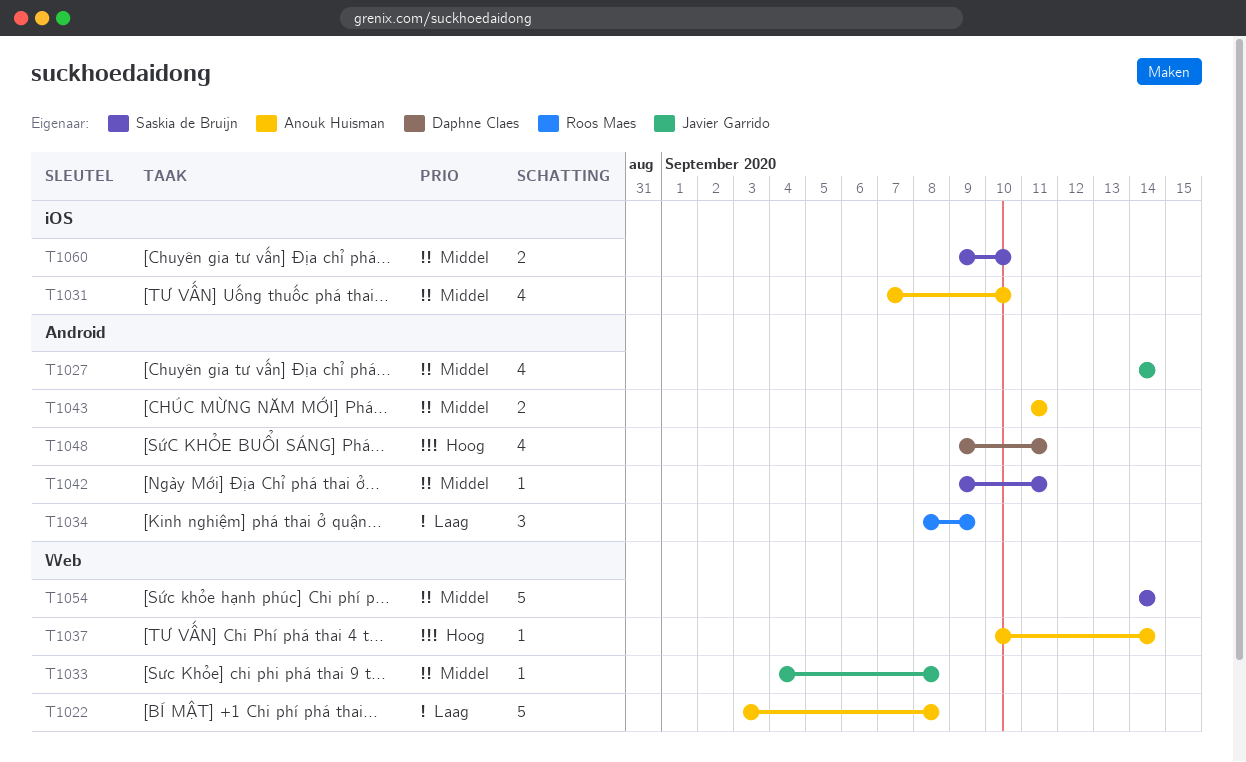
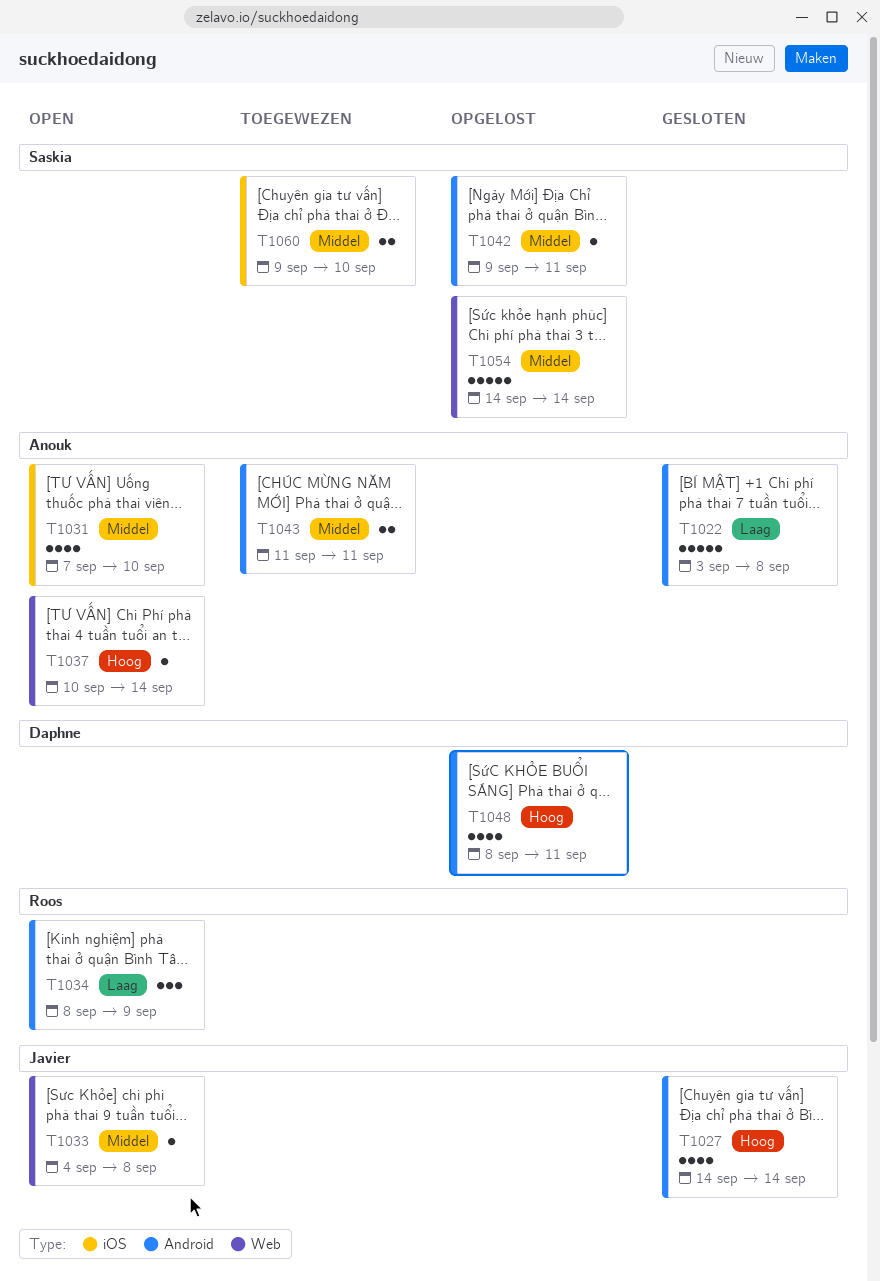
T1022, label: Web -> Android
T1027, priority: Middel -> Hoog
T1048, start: Sep 9 -> Sep 8

